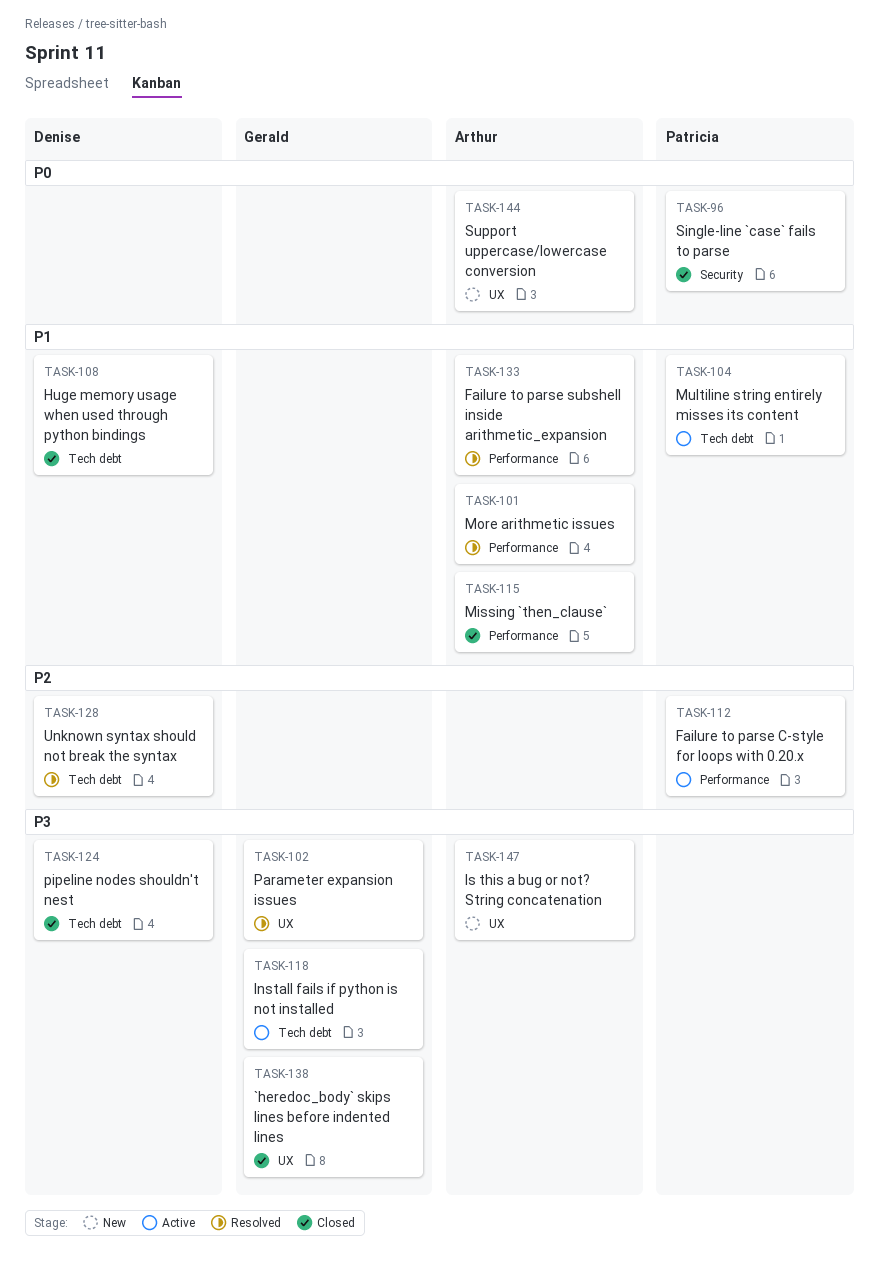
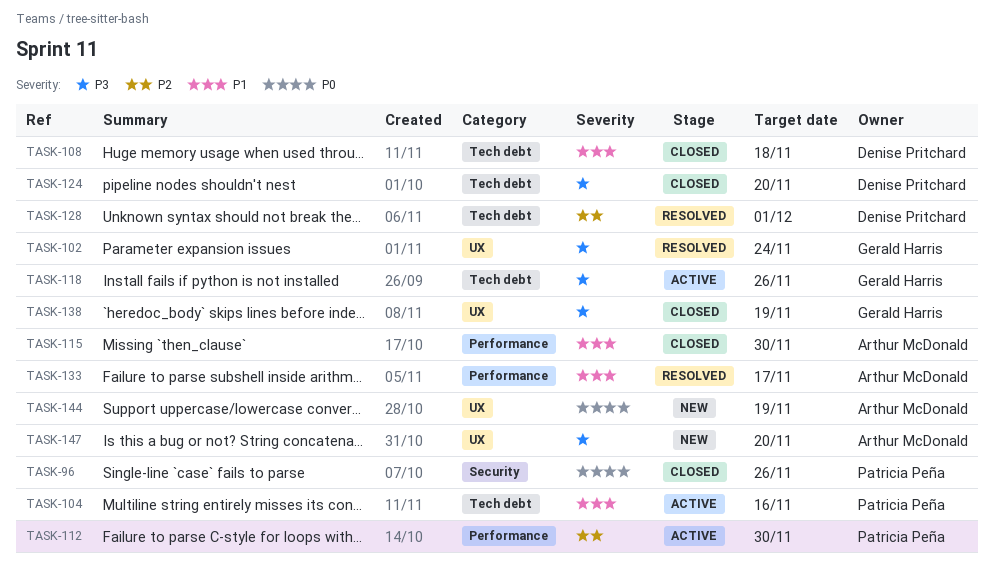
TASK-101: present -> none

